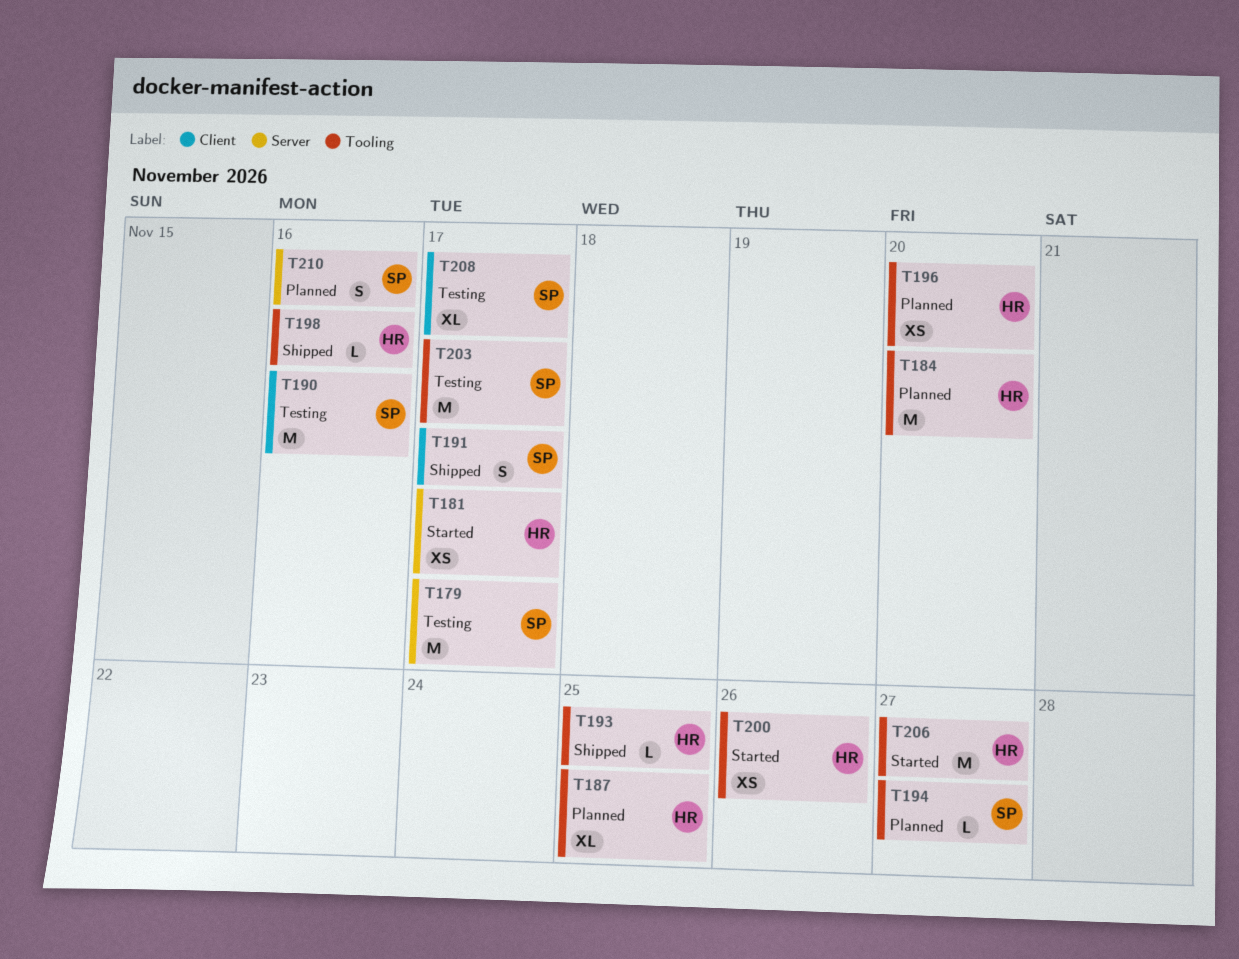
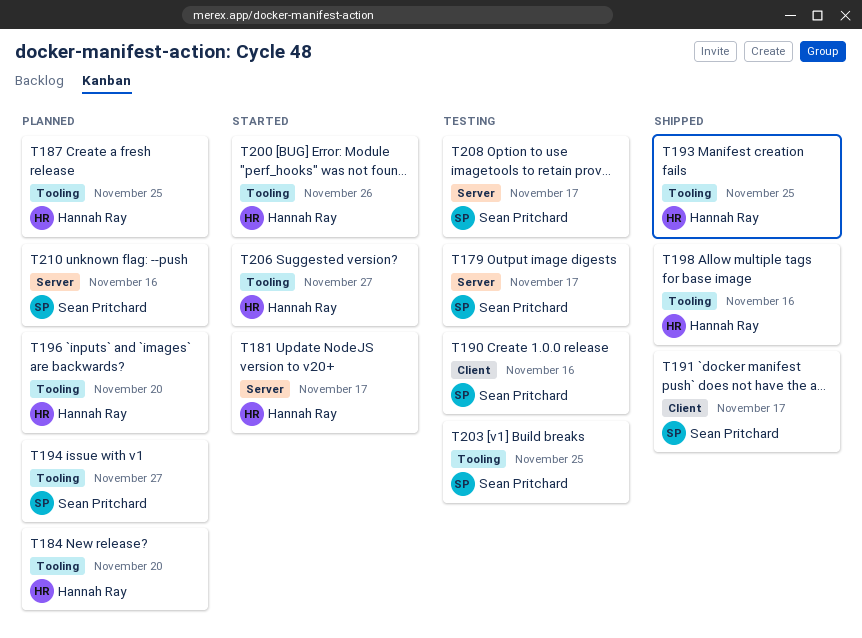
T203, due: Nov 17 -> Nov 25
T208, label: Client -> Server

